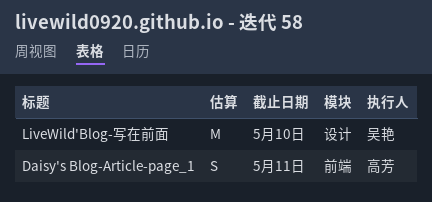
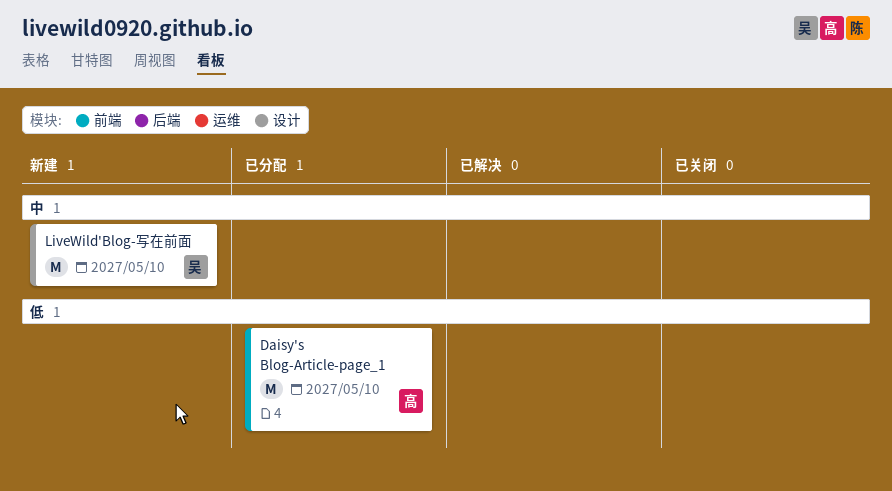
Daisy's Blog-Article-page_1, estimate: S -> M
Daisy's Blog-Article-page_1, due: May 11 -> May 10

